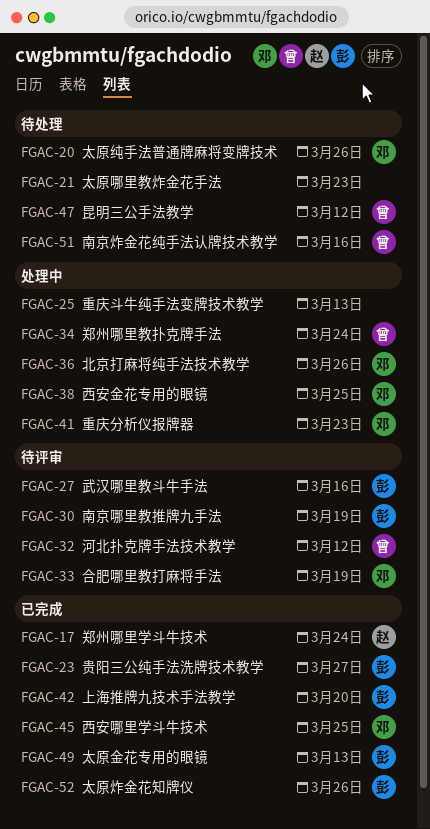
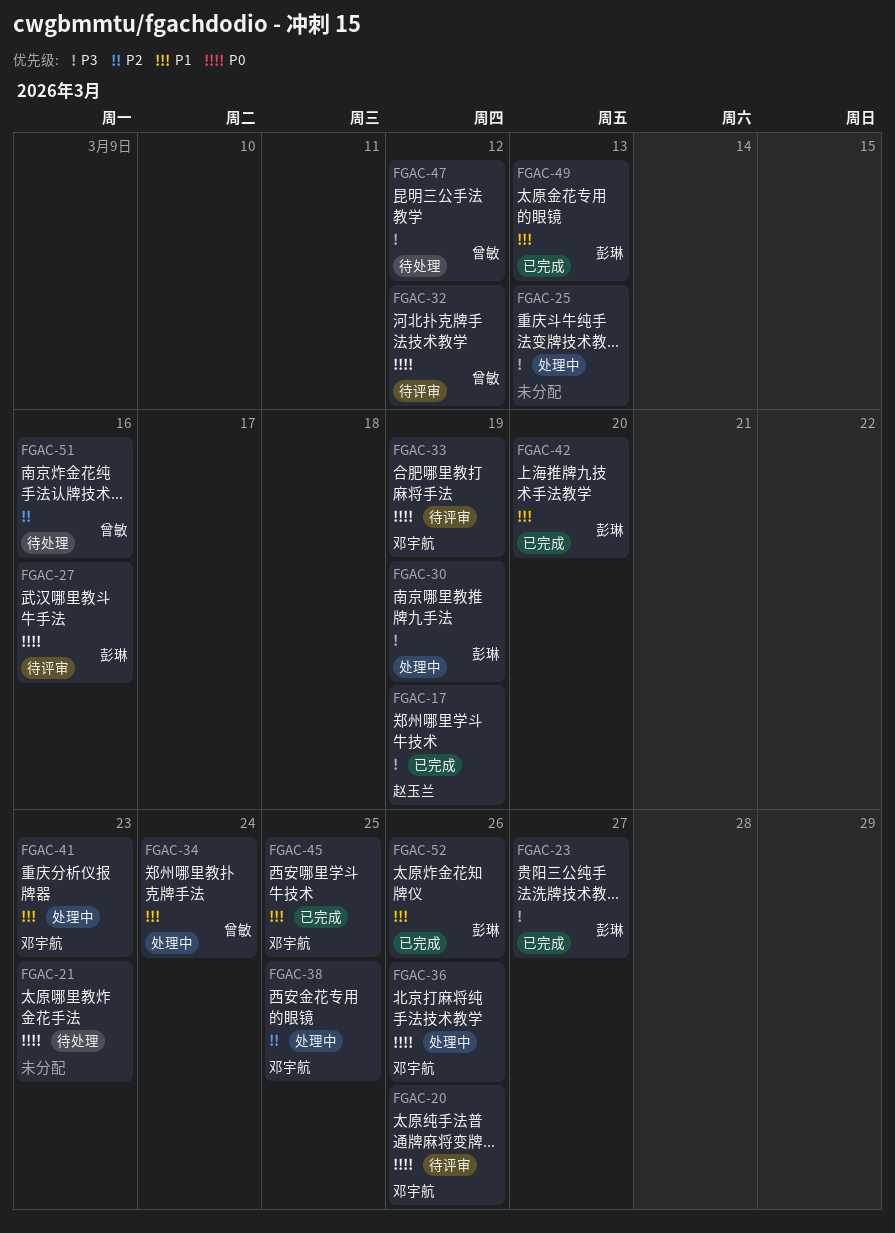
FGAC-17, due: Mar 24 -> Mar 19
FGAC-20, status: 待处理 -> 待评审
FGAC-30, status: 待评审 -> 处理中

